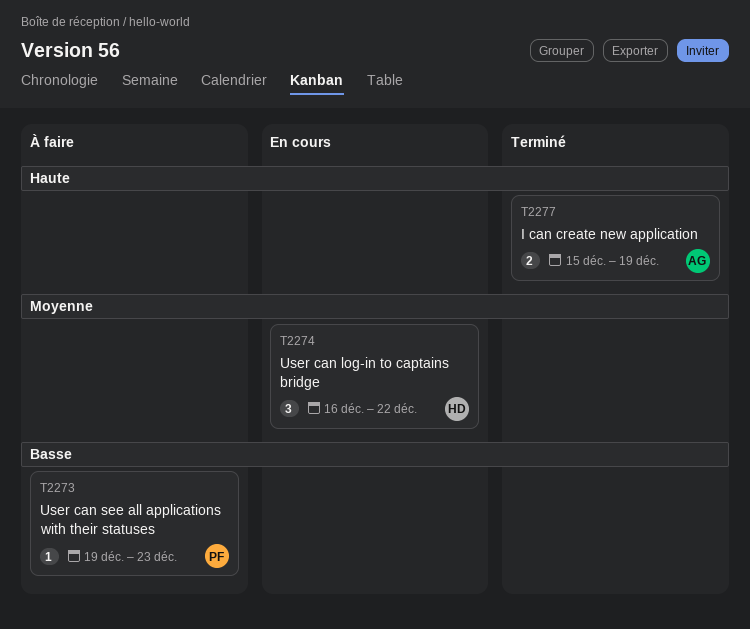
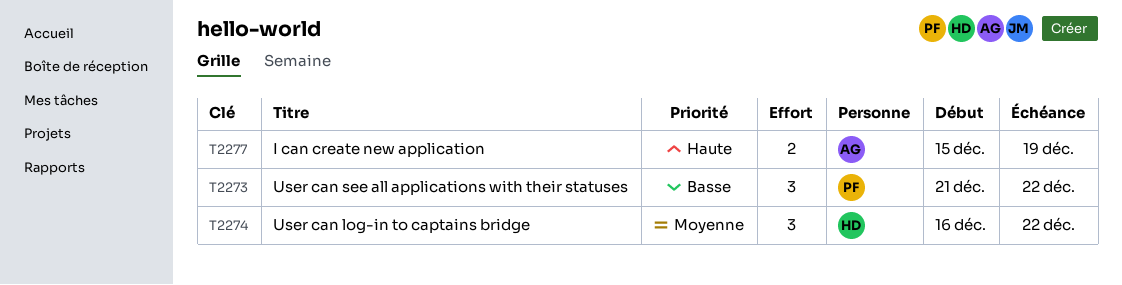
T2273, estimate: 1 -> 3
T2273, start: Dec 19 -> Dec 21
T2273, due: Dec 23 -> Dec 22

